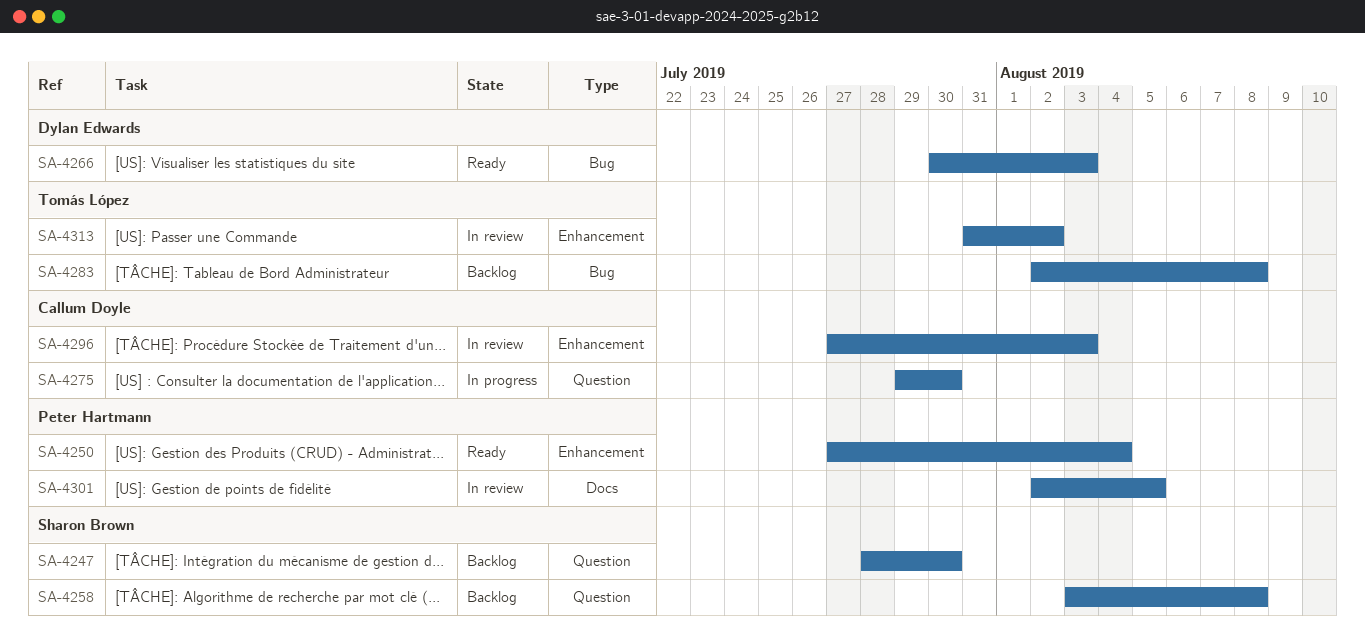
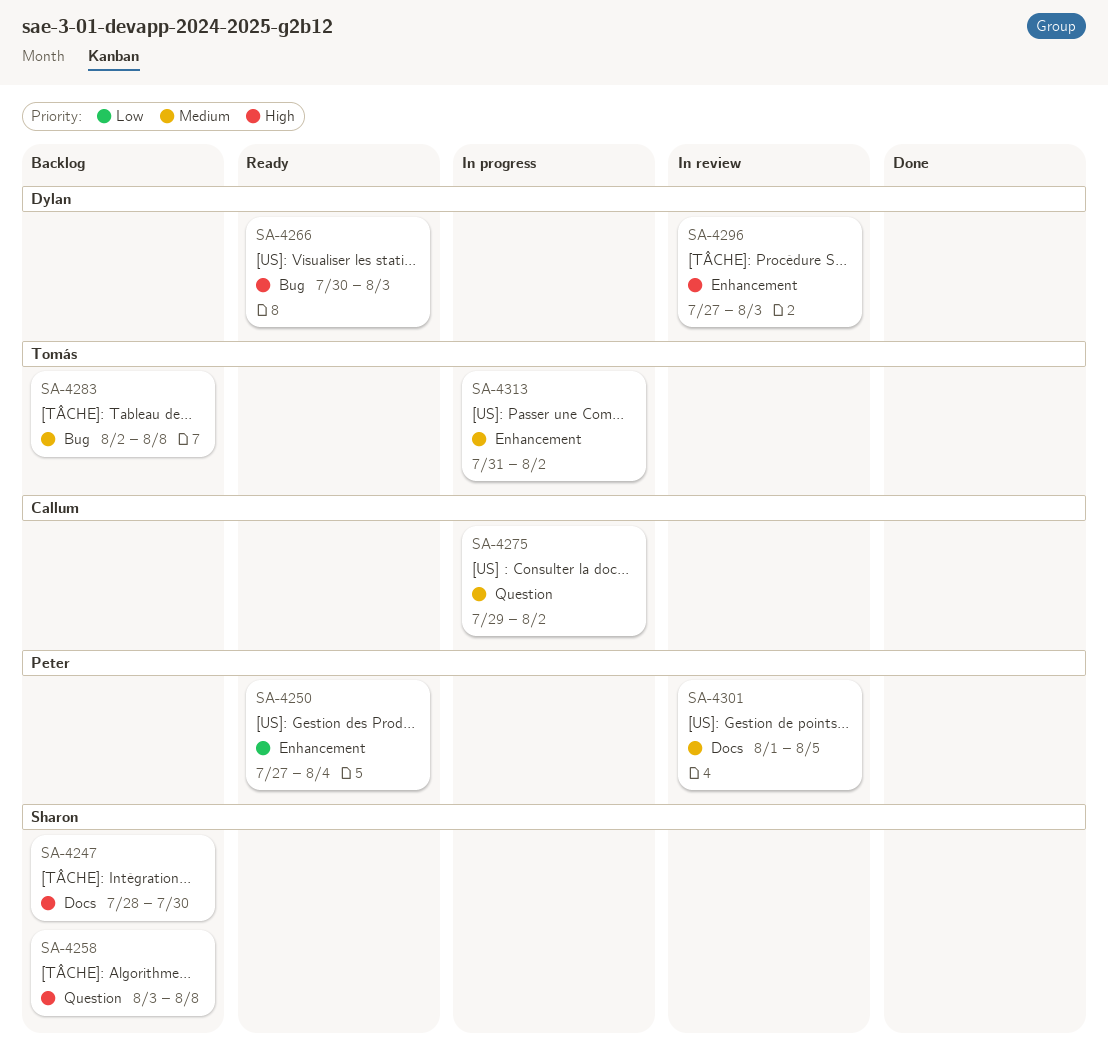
SA-4247, label: Question -> Docs
SA-4275, due: Jul 30 -> Aug 2
SA-4296, owner: Callum Doyle -> Dylan Edwards
SA-4301, start: Aug 2 -> Aug 1
SA-4313, status: In review -> In progress

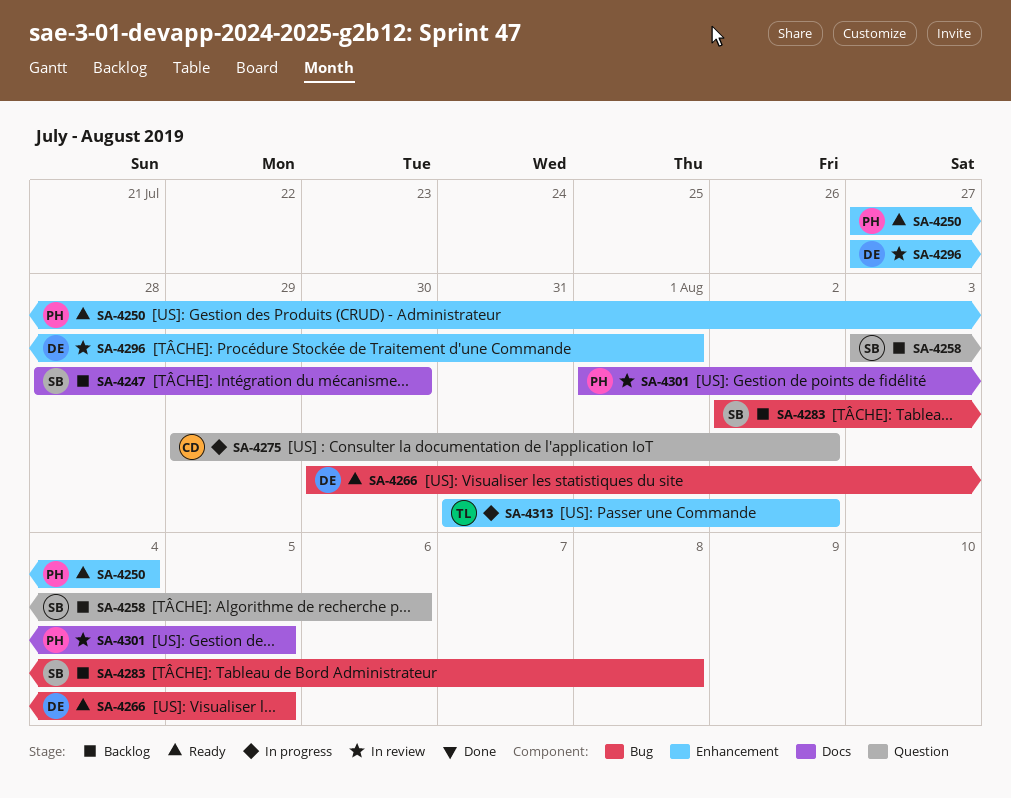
SA-4258, due: Aug 8 -> Aug 6
SA-4266, due: Aug 3 -> Aug 5
SA-4283, owner: Tomás -> Sharon
SA-4296, due: Aug 3 -> Aug 1

